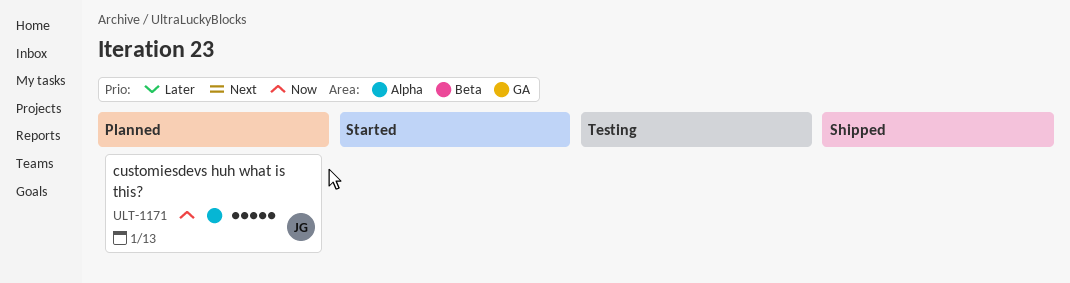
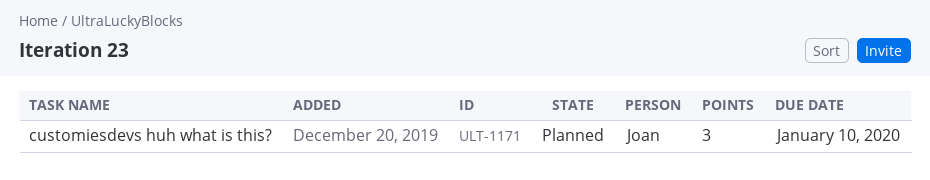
ULT-1171, estimate: 5 -> 3
ULT-1171, due: Jan 13 -> Jan 10

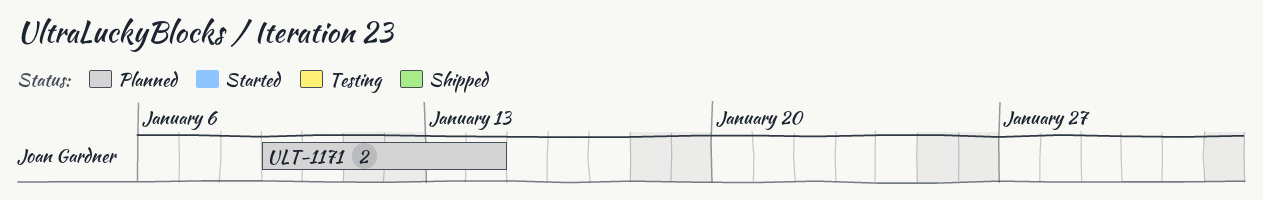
ULT-1171, estimate: 3 -> 2
ULT-1171, due: Jan 10 -> Jan 14

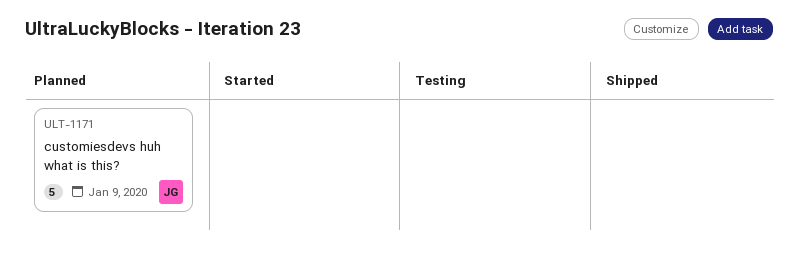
ULT-1171, estimate: 2 -> 5
ULT-1171, due: Jan 14 -> Jan 9

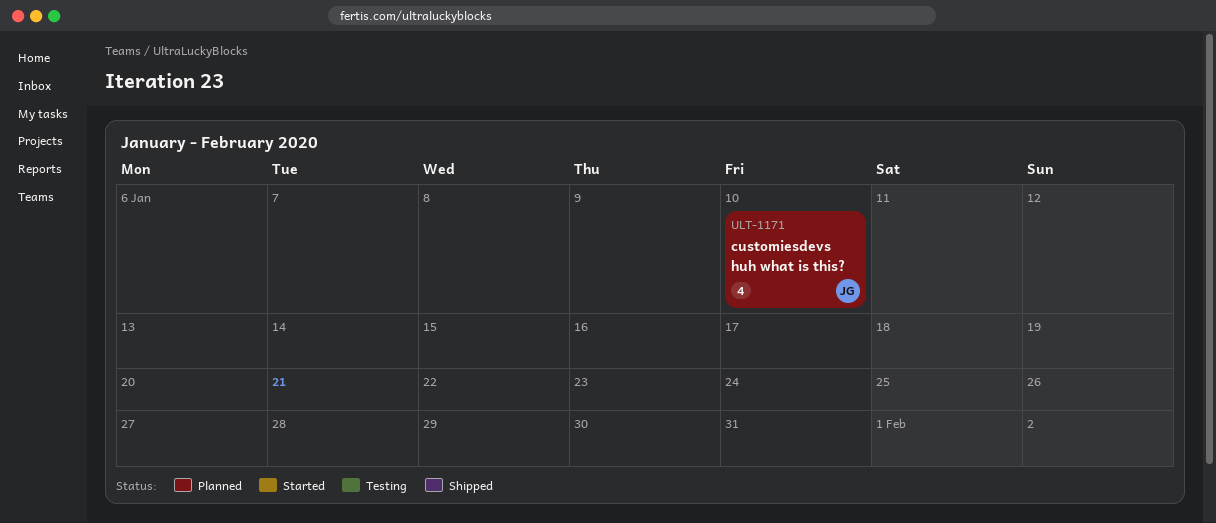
ULT-1171, estimate: 5 -> 4
ULT-1171, due: Jan 9 -> Jan 10

